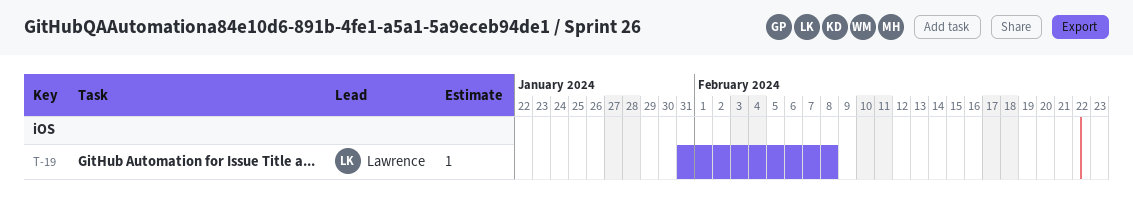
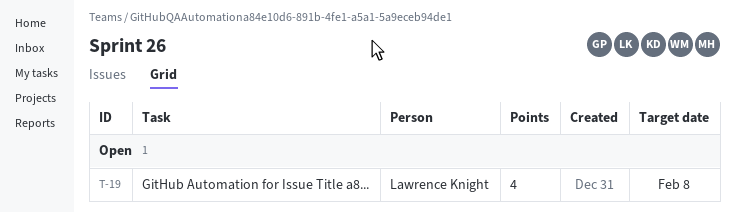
T-19, estimate: 1 -> 4

